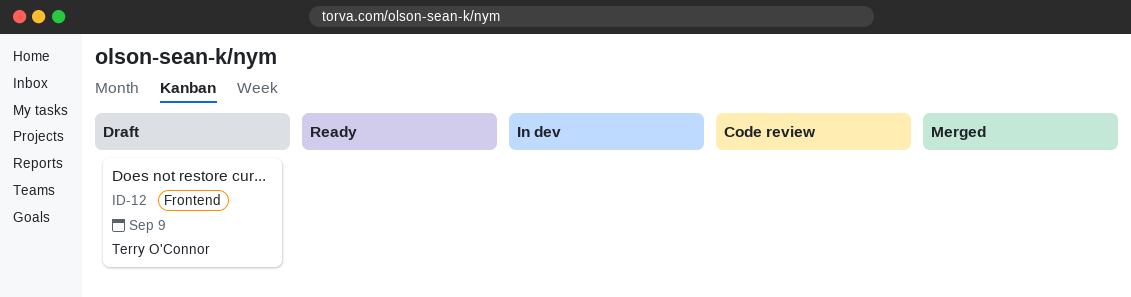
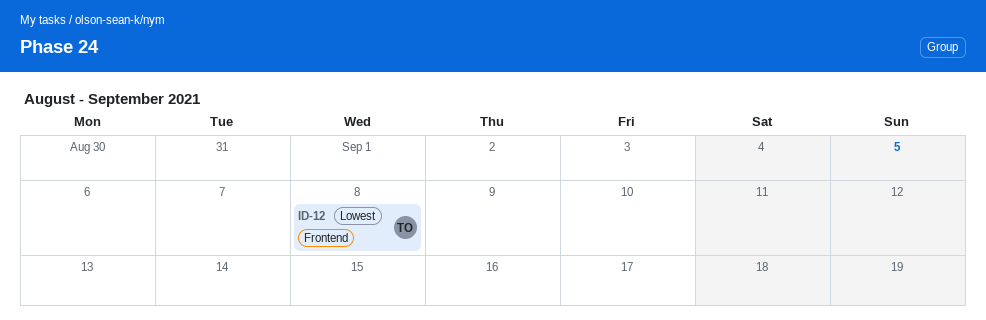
ID-12, due: Sep 9 -> Sep 8

